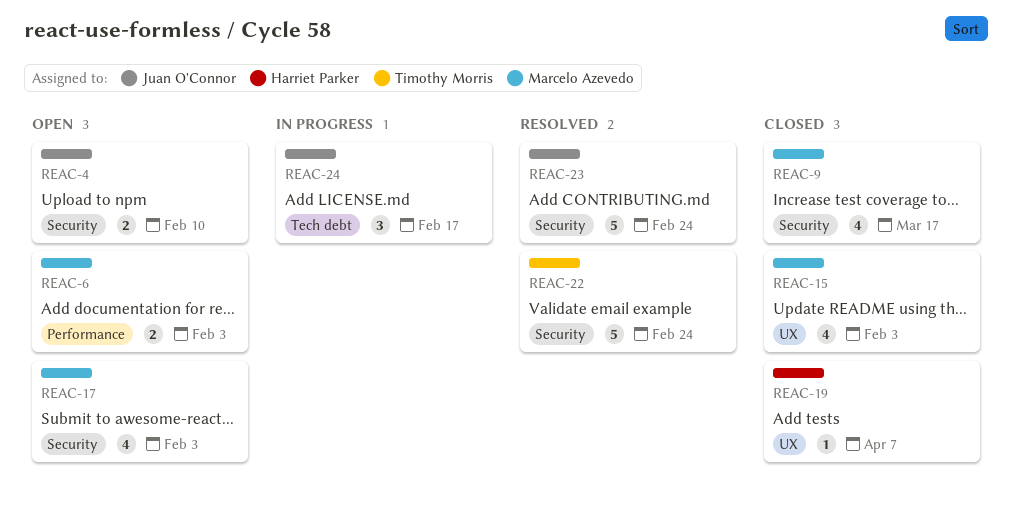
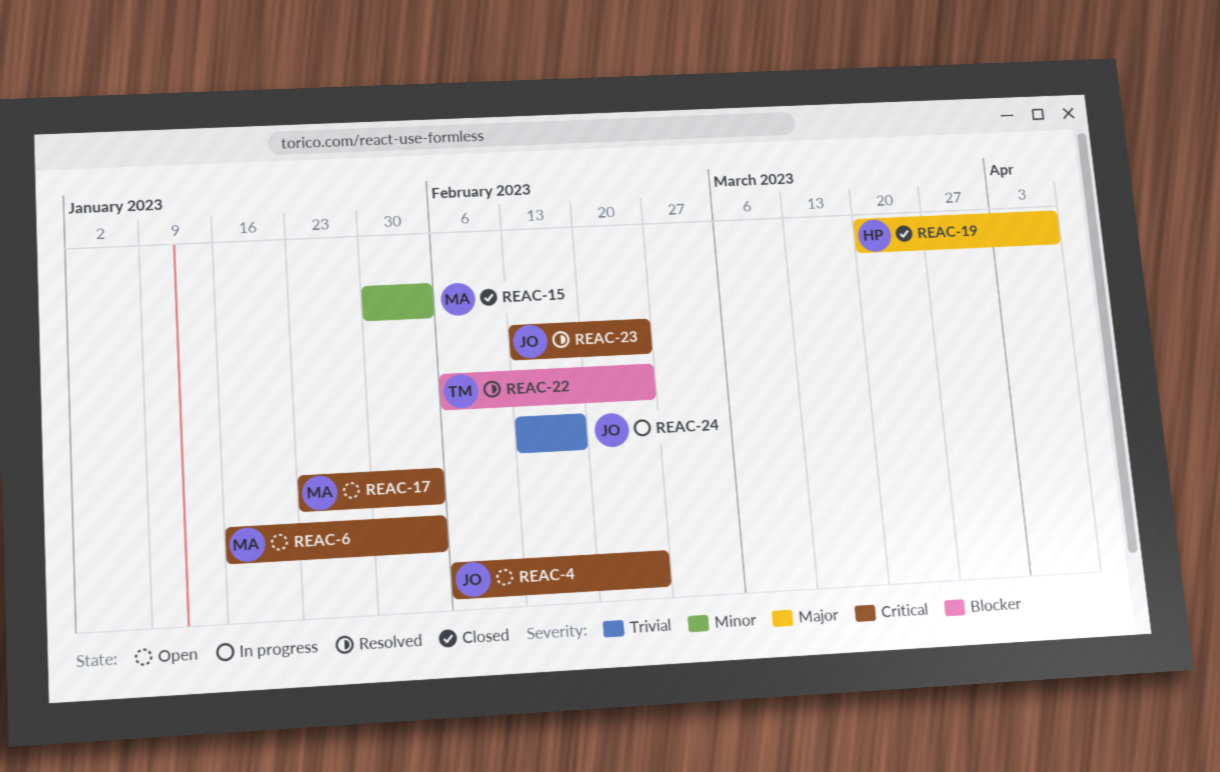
REAC-4, due: Feb 10 -> Feb 24
REAC-9: present -> none

